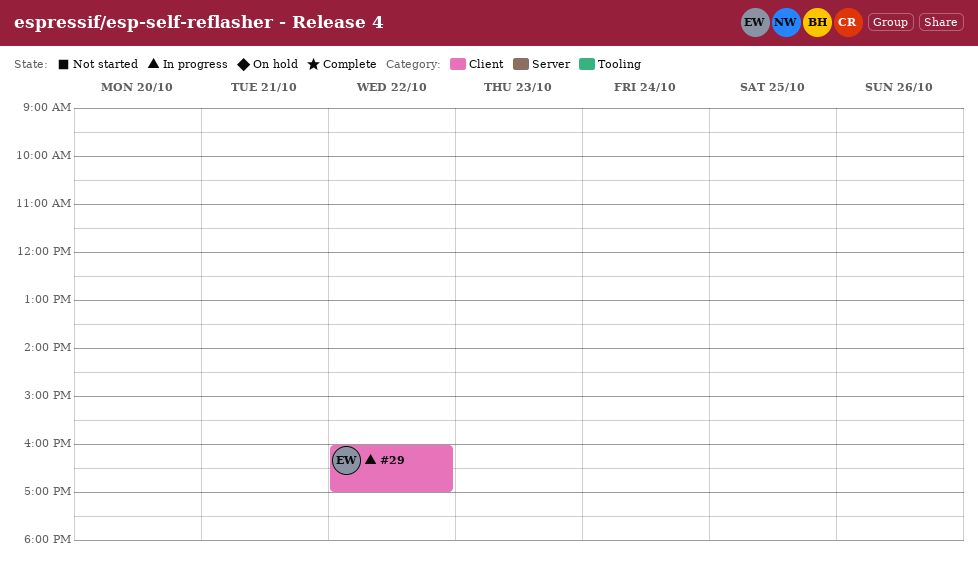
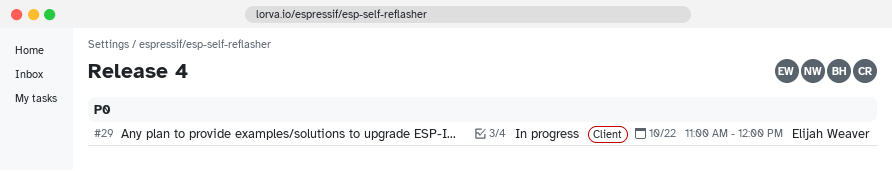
#29, begins: 16:00 -> 11:00
#29, ends: 17:00 -> 12:00

